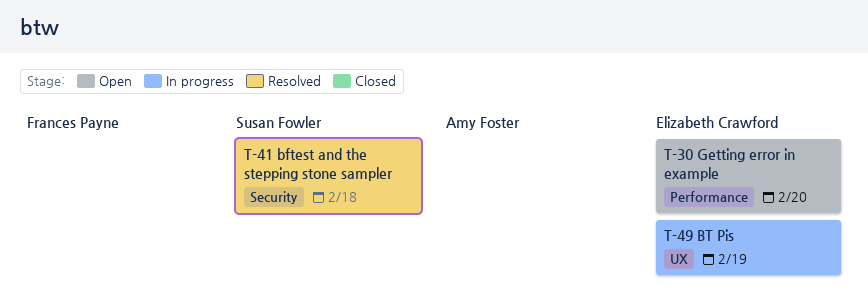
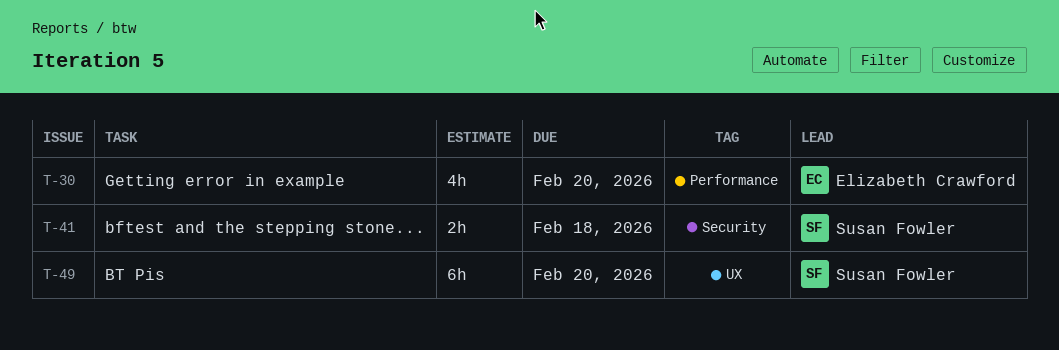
T-49, owner: Elizabeth Crawford -> Susan Fowler
T-49, due: Feb 19 -> Feb 20

